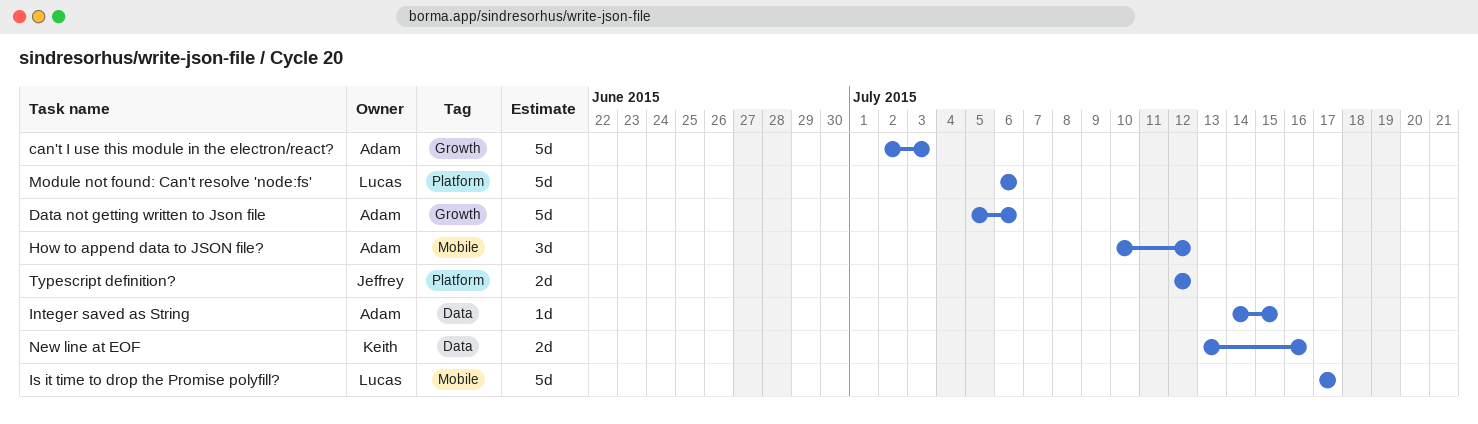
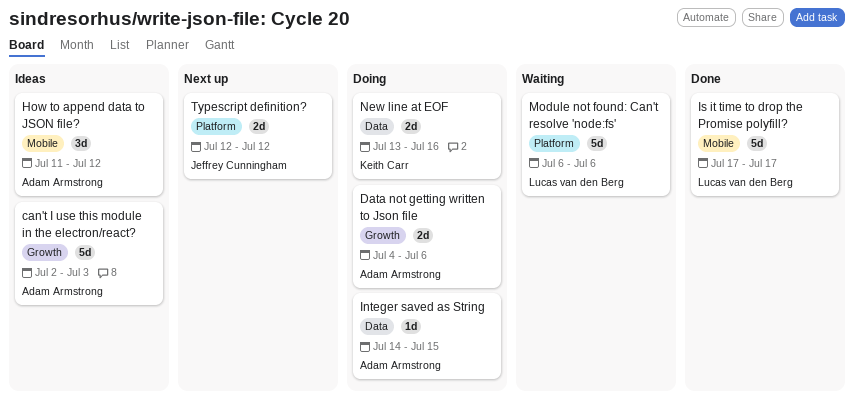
Data not getting written to Json file, estimate: 5d -> 2d
Data not getting written to Json file, start: Jul 5 -> Jul 4
How to append data to JSON file?, start: Jul 10 -> Jul 11

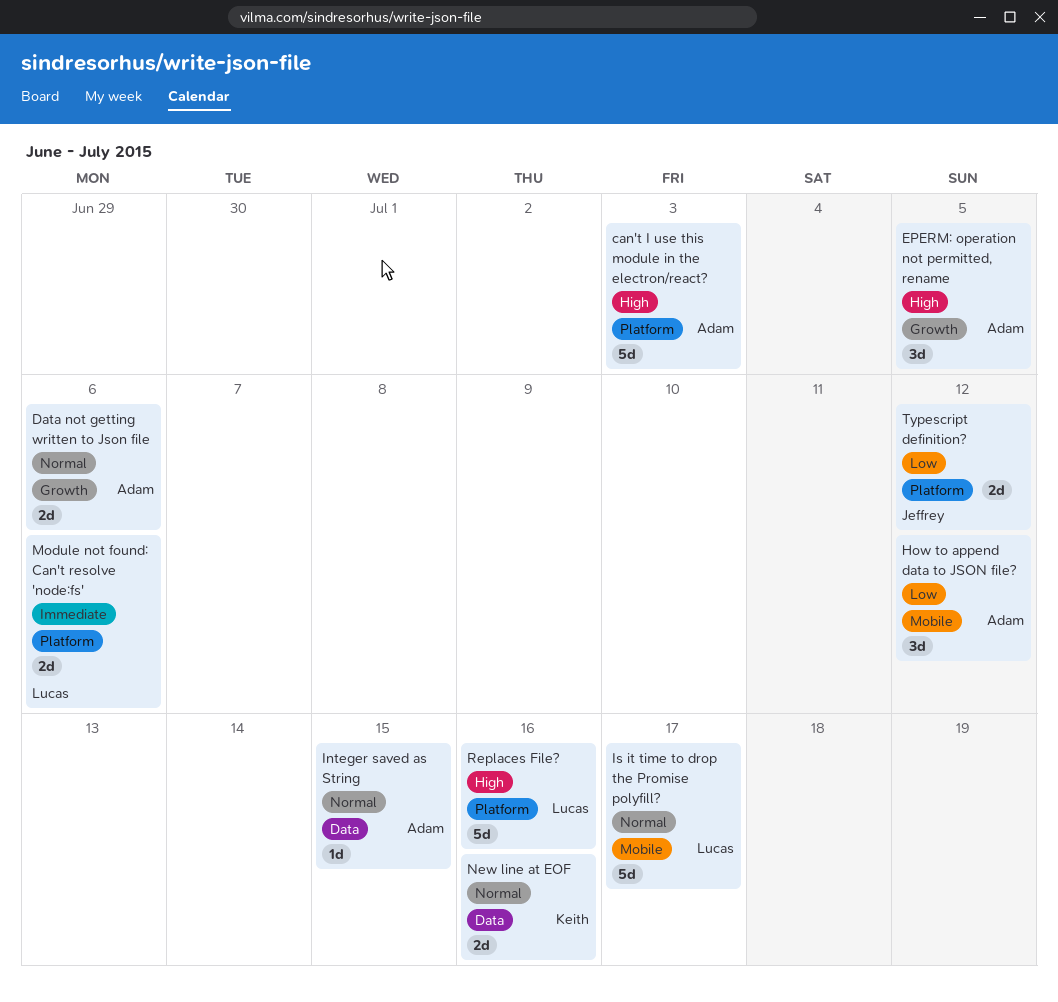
can't I use this module in the electron/react?, label: Growth -> Platform
EPERM: operation not permitted, rename: none -> present
Module not found: Can't resolve 'node:fs', estimate: 5d -> 2d
Replaces File?: none -> present

